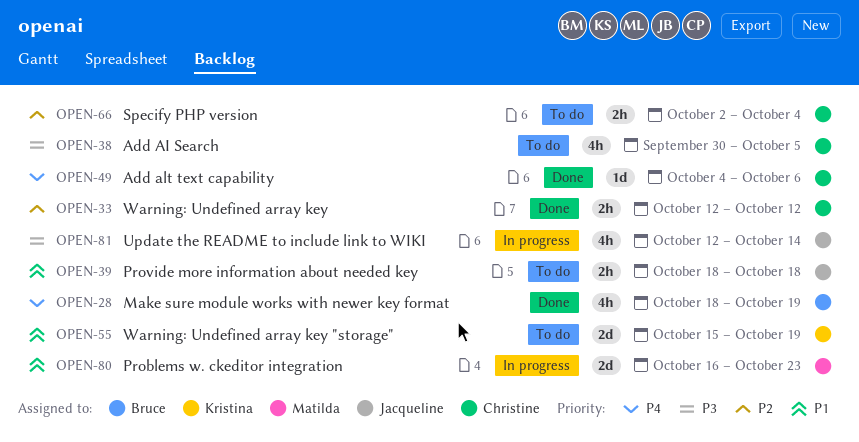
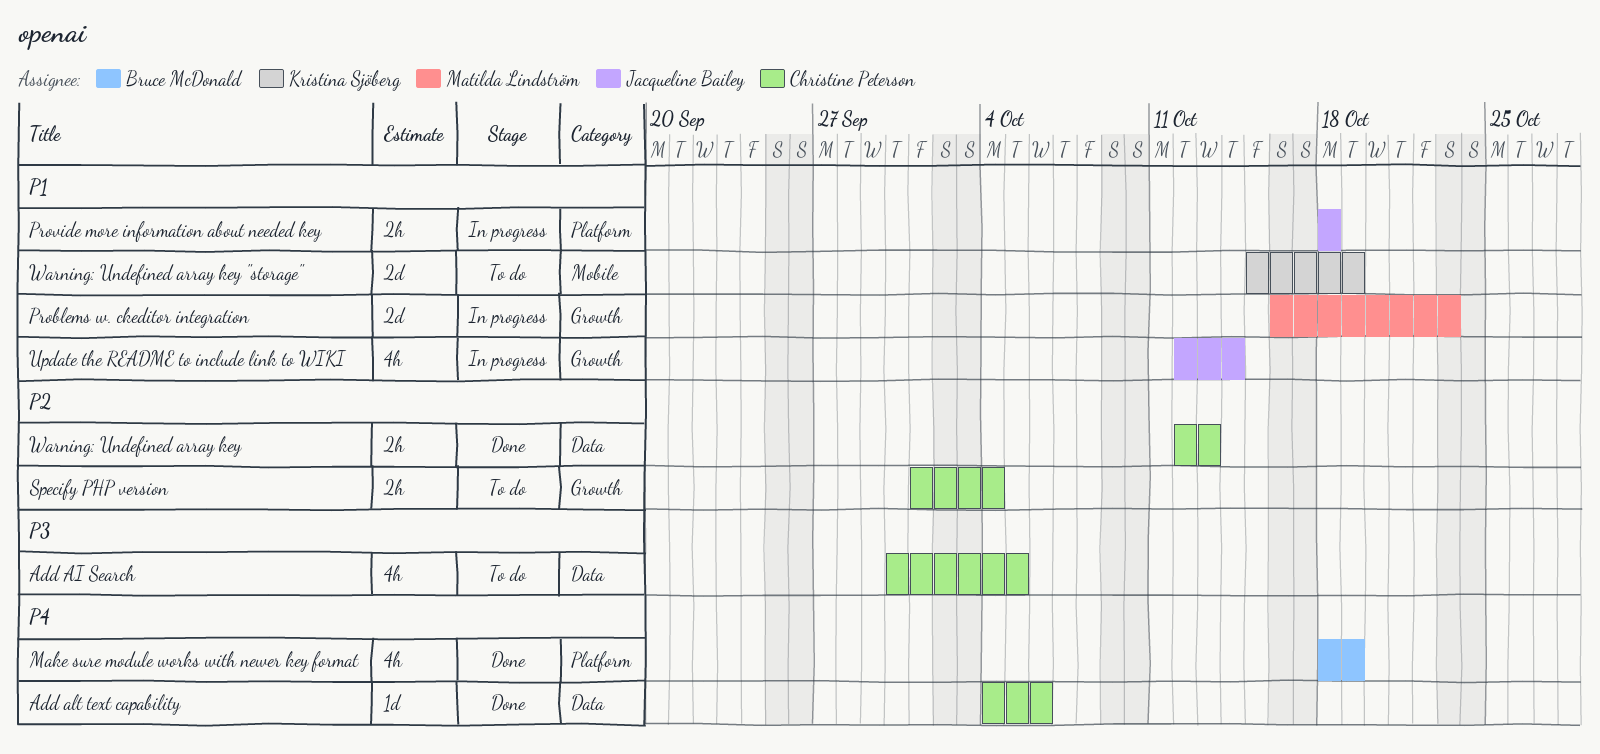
Provide more information about needed key, status: To do -> In progress
Specify PHP version, start: Oct 2 -> Oct 1
Update the README to include link to WIKI, priority: P3 -> P1
Warning: Undefined array key, due: Oct 12 -> Oct 13

